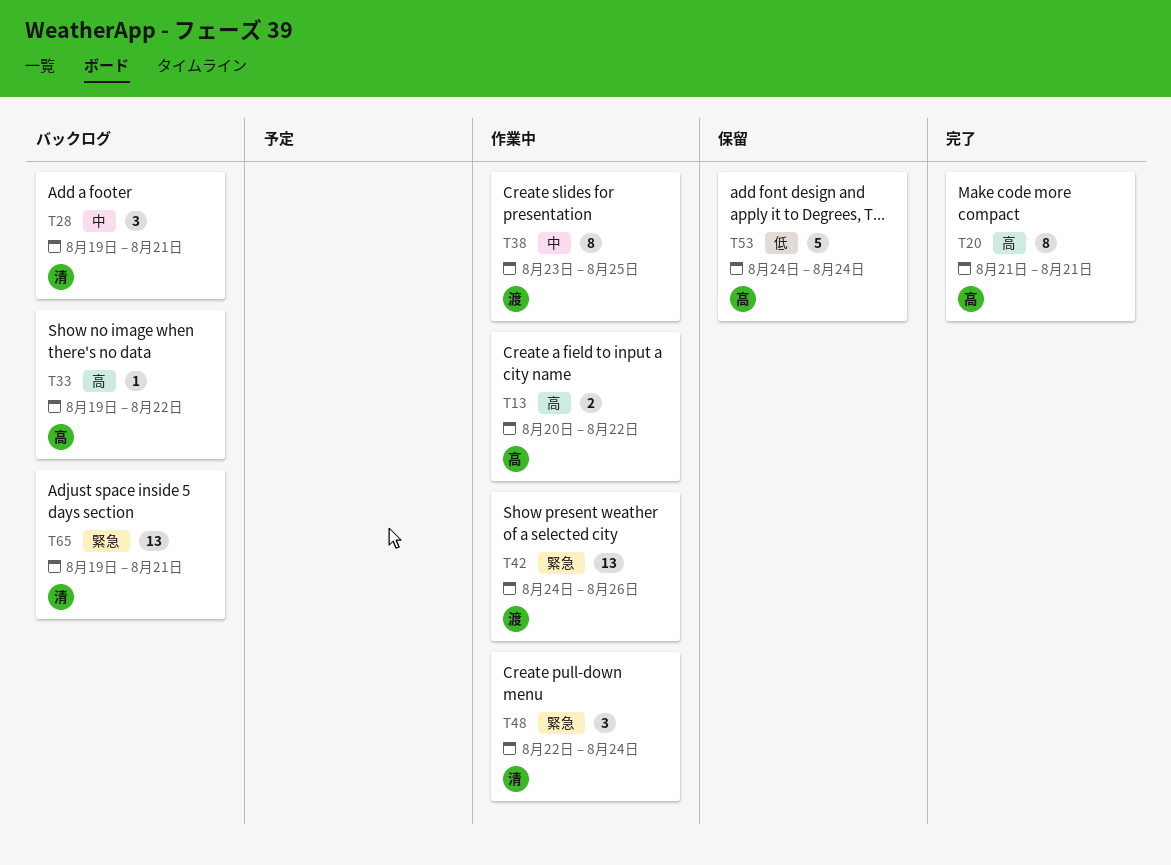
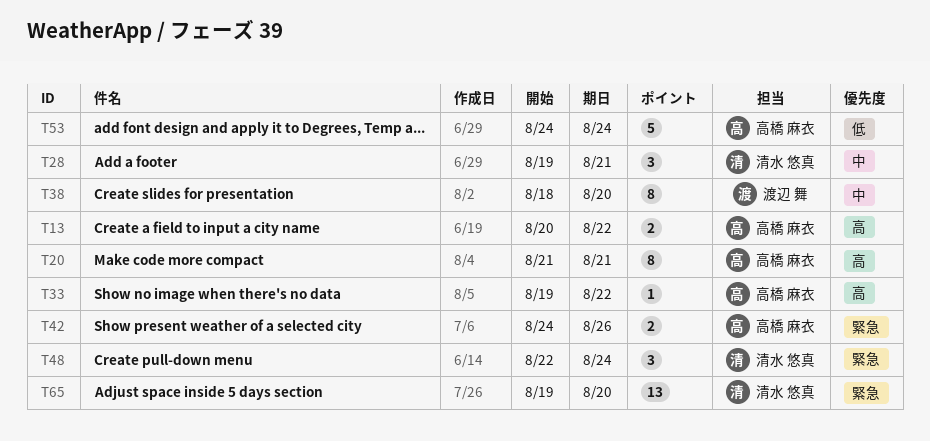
T38, start: Aug 23 -> Aug 18
T38, due: Aug 25 -> Aug 20
T42, owner: 渡辺 舞 -> 高橋 麻衣
T42, estimate: 13 -> 2
T65, due: Aug 21 -> Aug 20

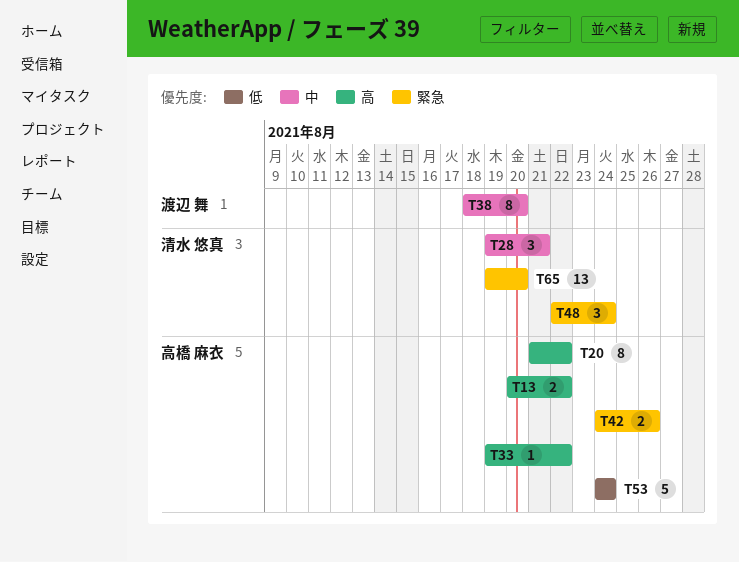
T20, due: Aug 21 -> Aug 22

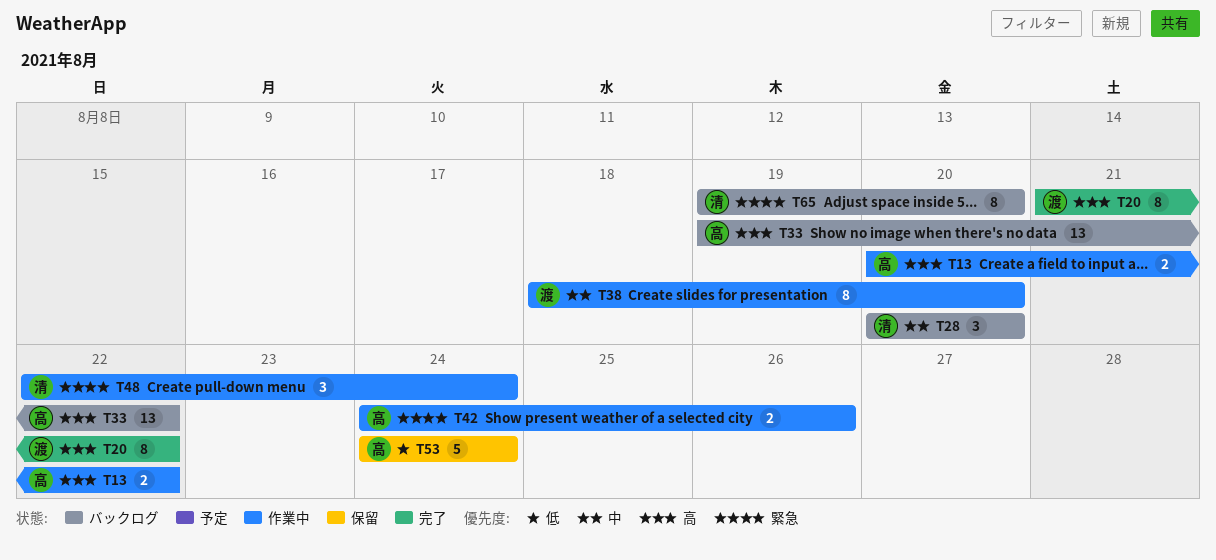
T20, owner: 高橋 麻衣 -> 渡辺 舞
T28, start: Aug 19 -> Aug 20
T28, due: Aug 21 -> Aug 20
T33, estimate: 1 -> 13
T65, estimate: 13 -> 8

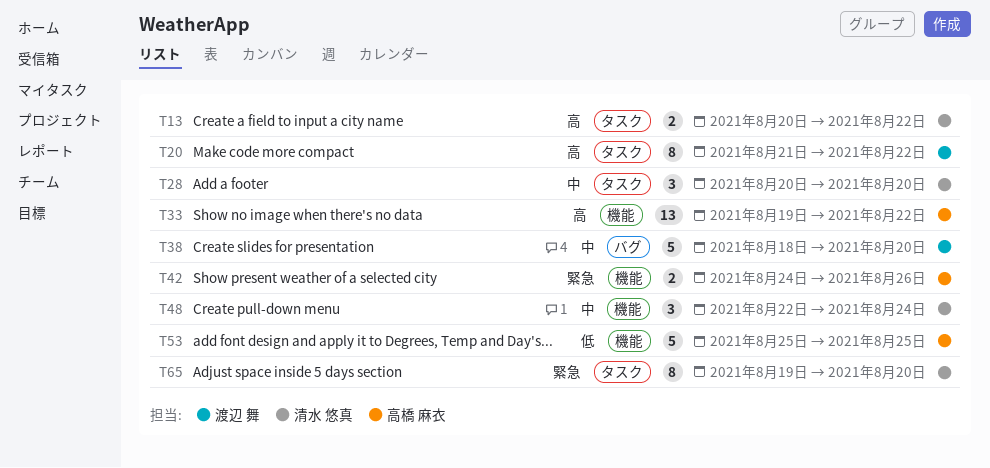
T13, owner: 高橋 麻衣 -> 清水 悠真
T38, estimate: 8 -> 5
T48, priority: 緊急 -> 中
T53, start: Aug 24 -> Aug 25
T53, due: Aug 24 -> Aug 25

